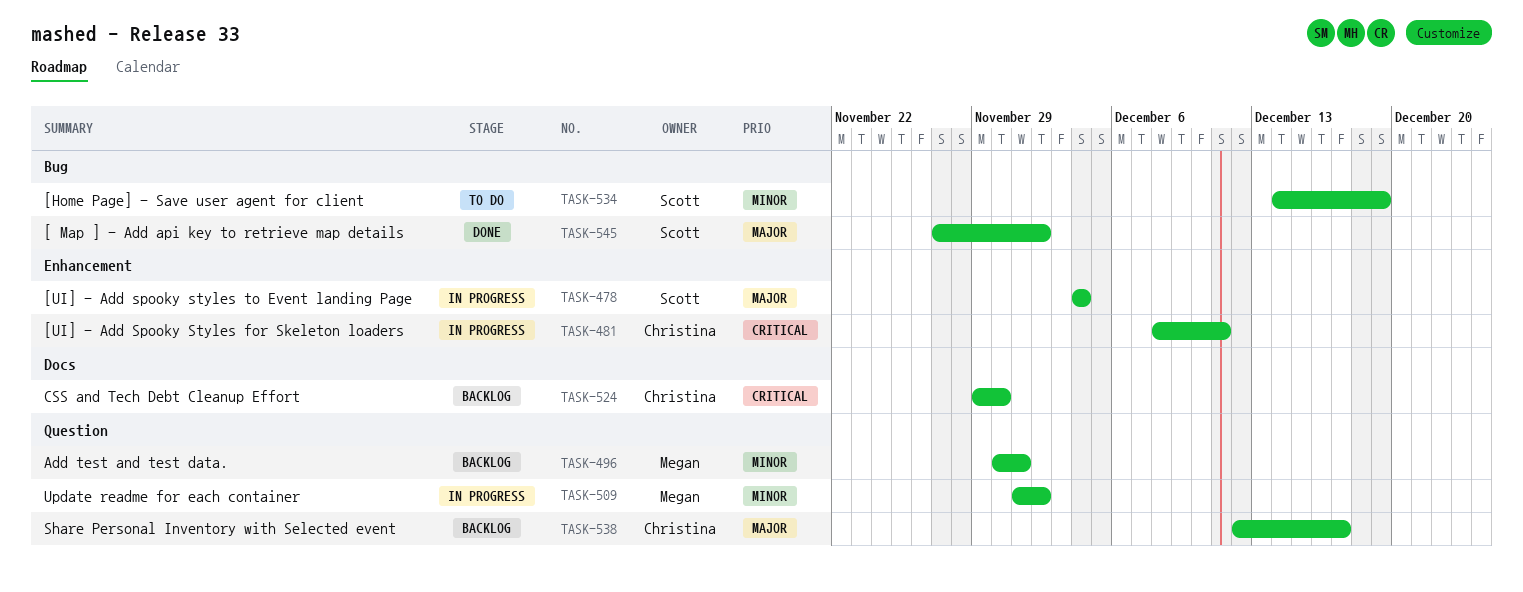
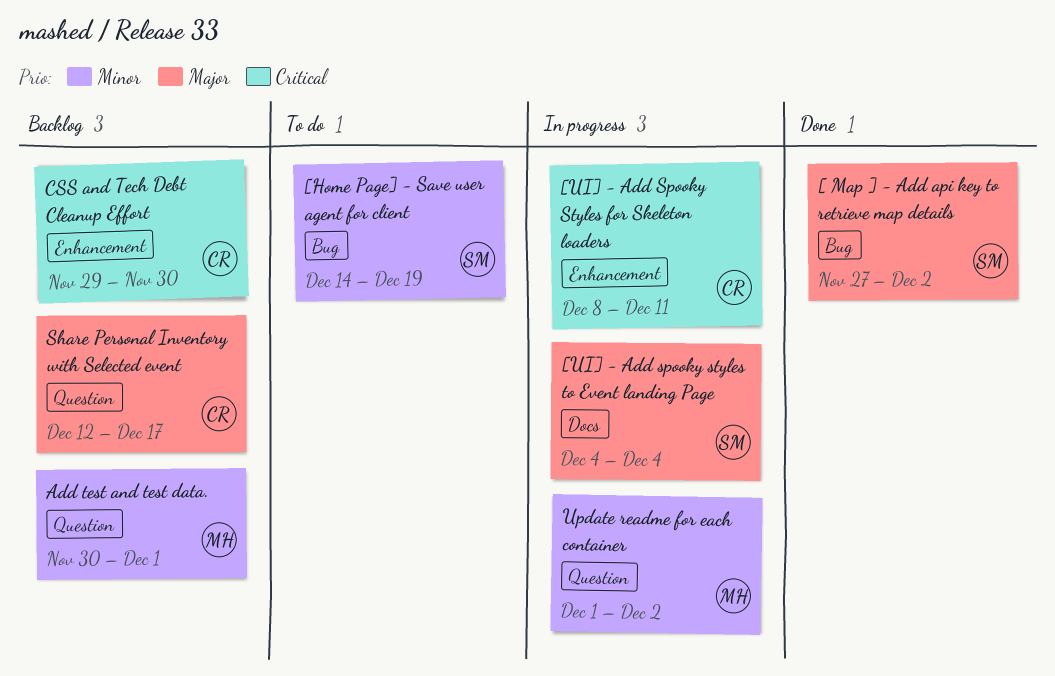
[UI] - Add spooky styles to Event landing Page, label: Enhancement -> Docs
CSS and Tech Debt Cleanup Effort, label: Docs -> Enhancement

